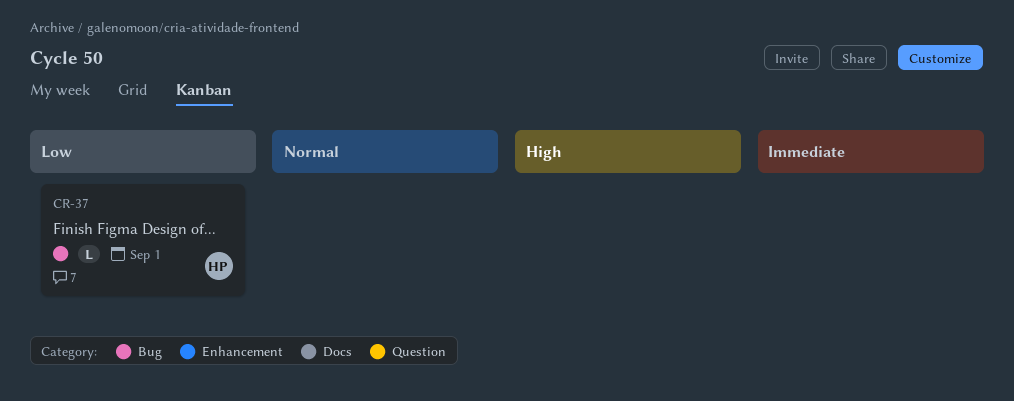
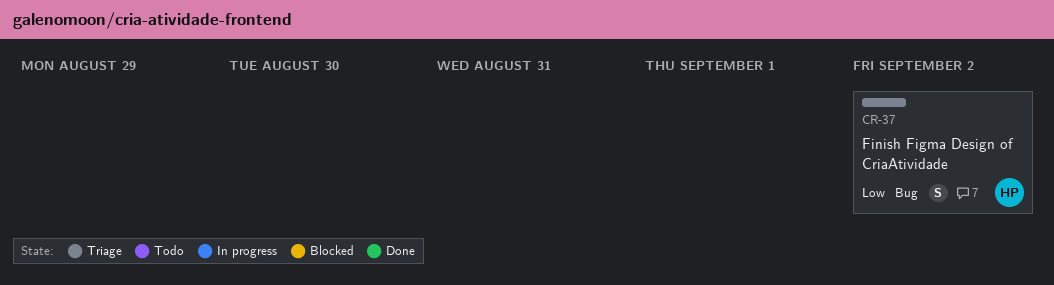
CR-37, estimate: L -> S
CR-37, due: Sep 1 -> Sep 2

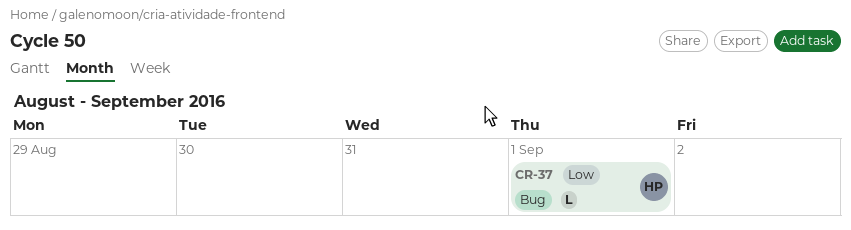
CR-37, estimate: S -> L
CR-37, due: Sep 2 -> Sep 1

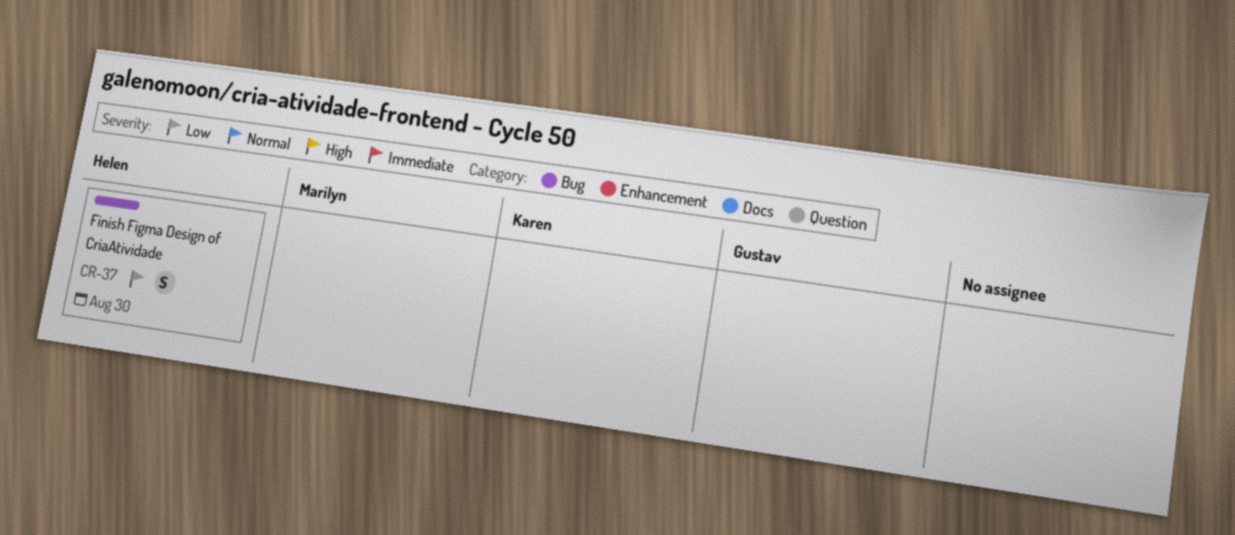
CR-37, estimate: L -> S
CR-37, due: Sep 1 -> Aug 30

